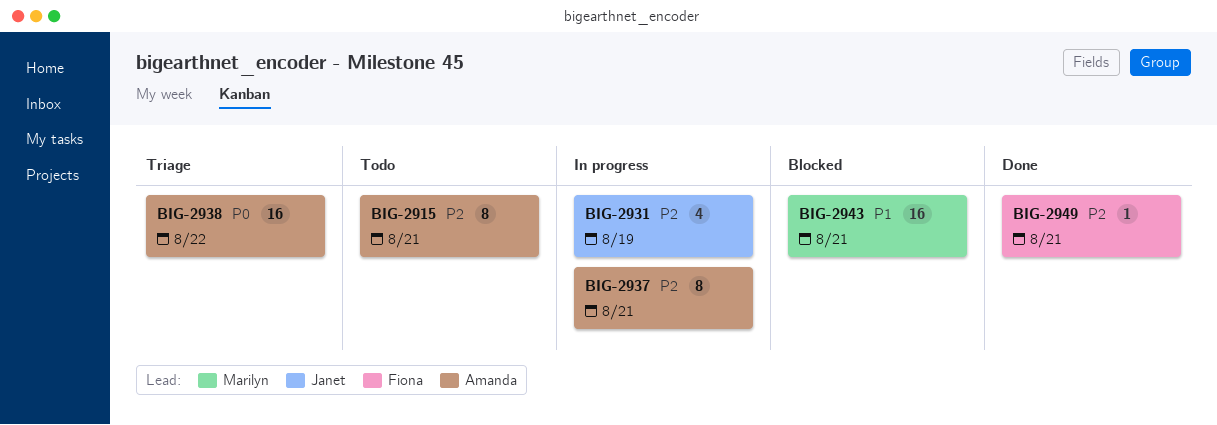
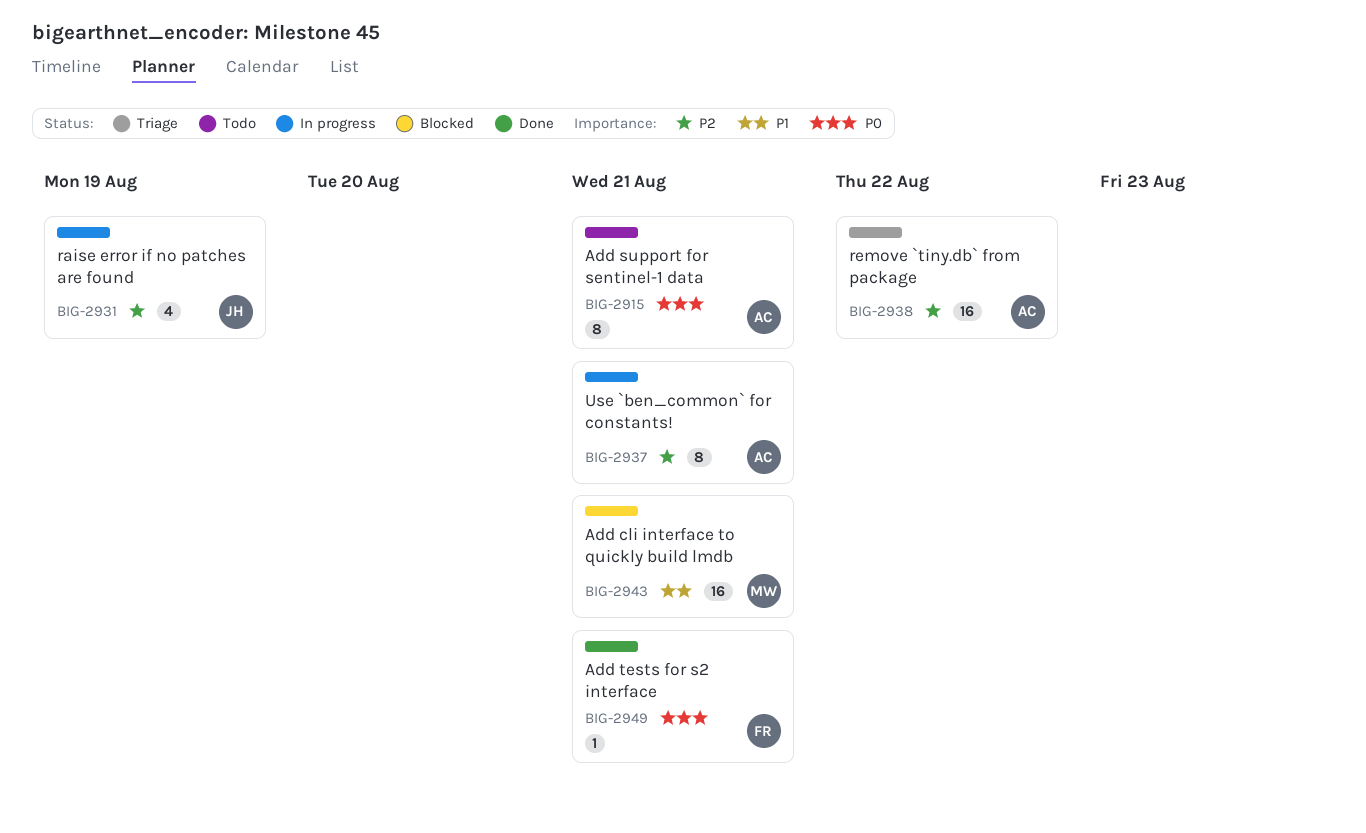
BIG-2915, priority: P2 -> P0
BIG-2938, priority: P0 -> P2
BIG-2949, priority: P2 -> P0

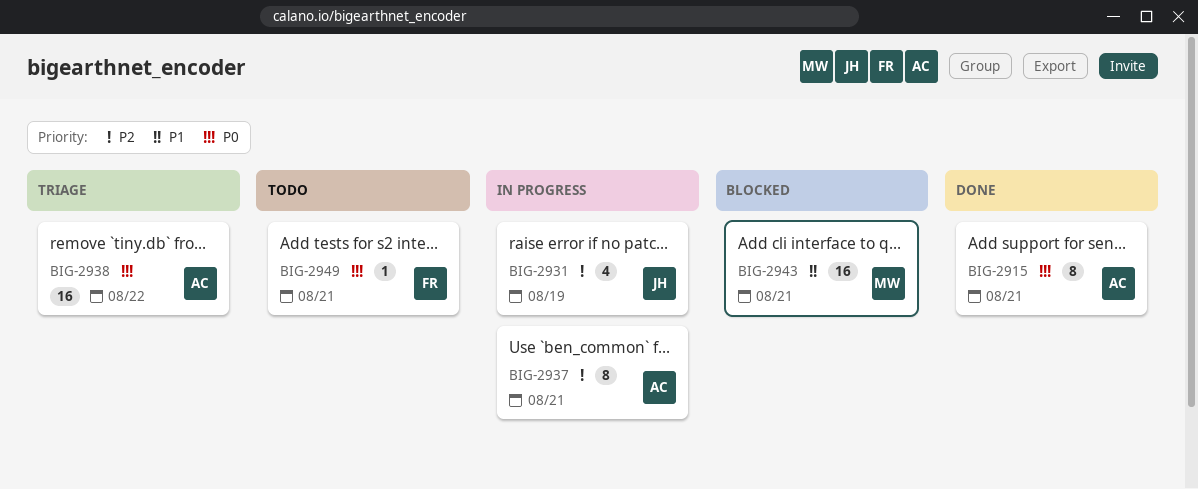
BIG-2915, status: Todo -> Done
BIG-2938, priority: P2 -> P0
BIG-2949, status: Done -> Todo

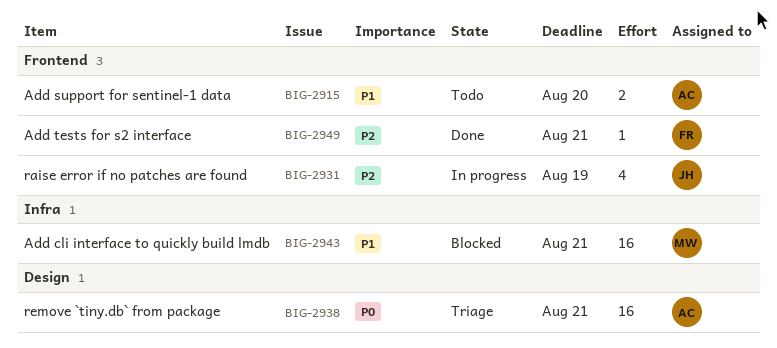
BIG-2915, status: Done -> Todo
BIG-2915, priority: P0 -> P1
BIG-2915, estimate: 8 -> 2
BIG-2915, due: Aug 21 -> Aug 20
BIG-2937: present -> none
BIG-2938, due: Aug 22 -> Aug 21
BIG-2949, status: Todo -> Done
BIG-2949, priority: P0 -> P2

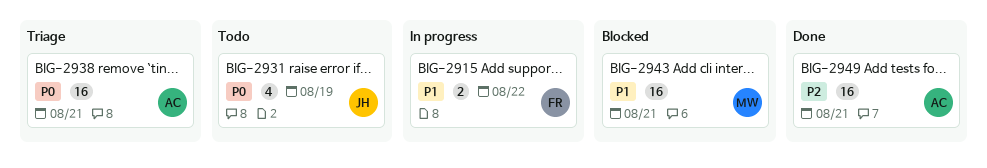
BIG-2915, status: Todo -> In progress
BIG-2915, owner: AC -> FR
BIG-2915, due: Aug 20 -> Aug 22
BIG-2931, status: In progress -> Todo
BIG-2931, priority: P2 -> P0
BIG-2949, owner: FR -> AC
BIG-2949, estimate: 1 -> 16

